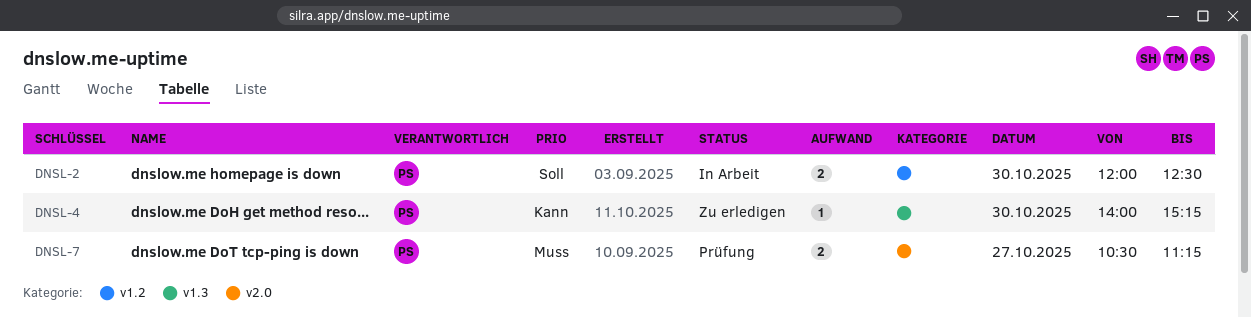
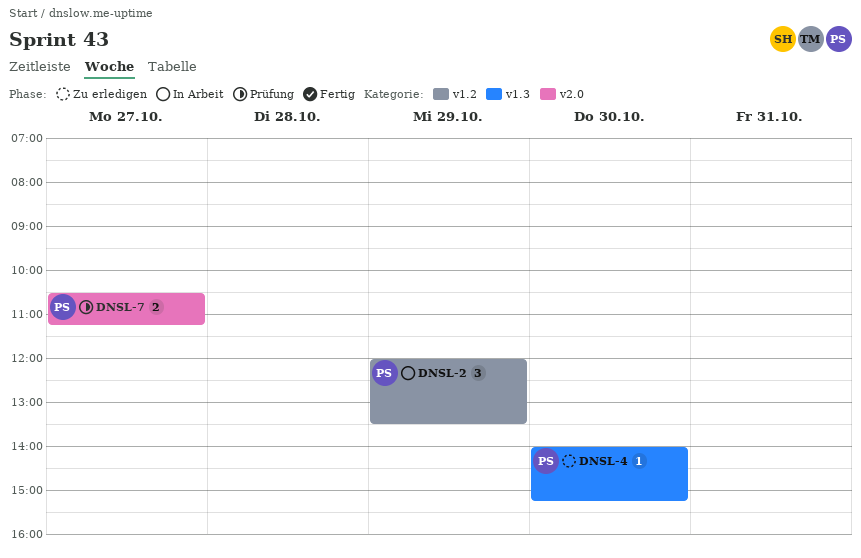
DNSL-2, estimate: 2 -> 3
DNSL-2, day: Oct 30 -> Oct 29
DNSL-2, ends: 12:30 -> 13:30

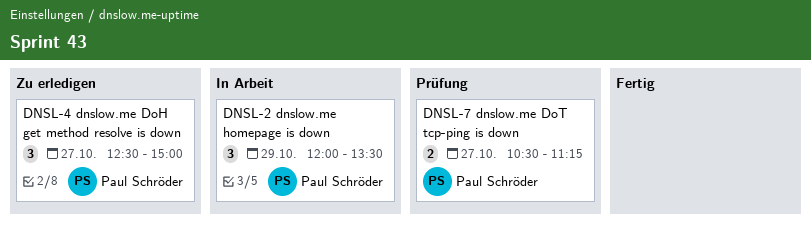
DNSL-4, estimate: 1 -> 3
DNSL-4, day: Oct 30 -> Oct 27
DNSL-4, begins: 14:00 -> 12:30
DNSL-4, ends: 15:15 -> 15:00

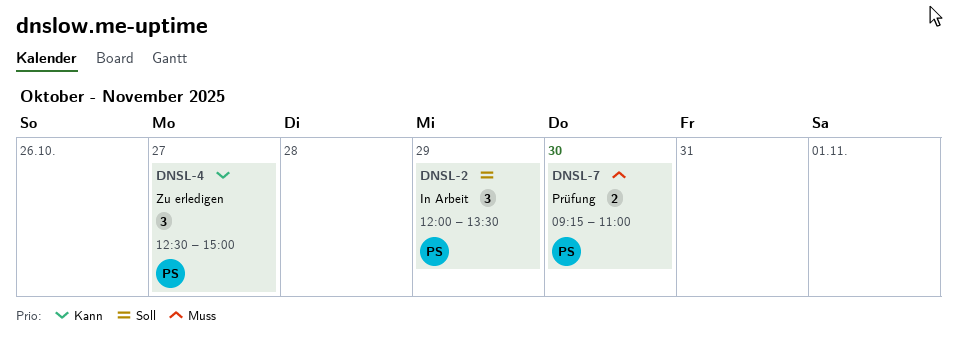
DNSL-7, day: Oct 27 -> Oct 30
DNSL-7, begins: 10:30 -> 09:15
DNSL-7, ends: 11:15 -> 11:00

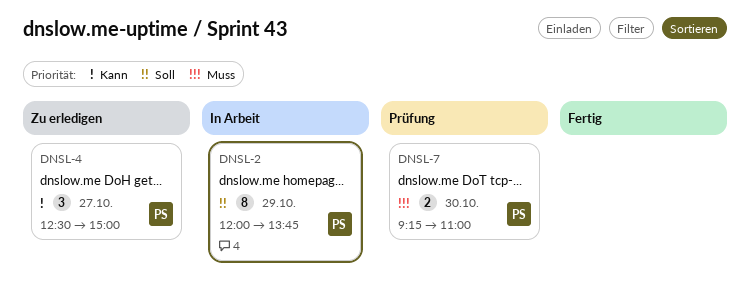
DNSL-2, estimate: 3 -> 8
DNSL-2, ends: 13:30 -> 13:45

